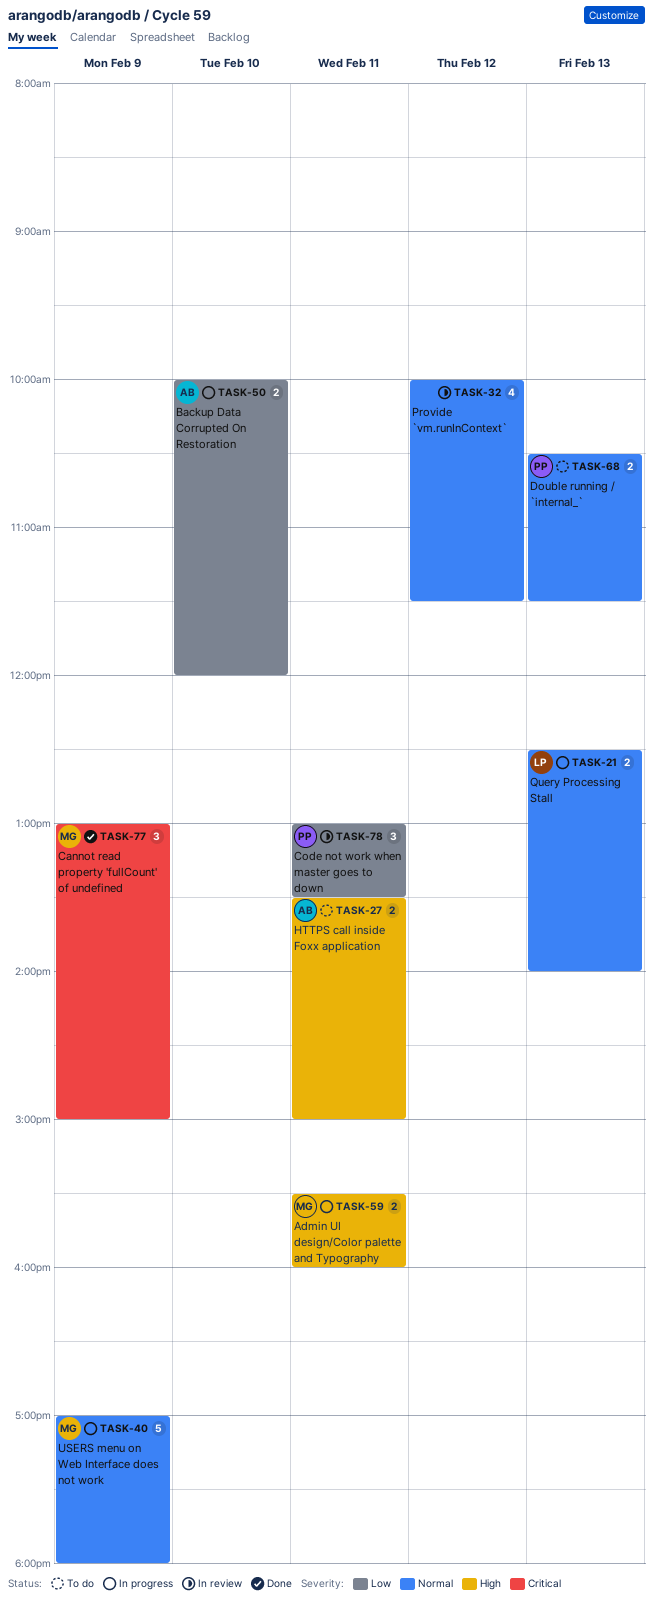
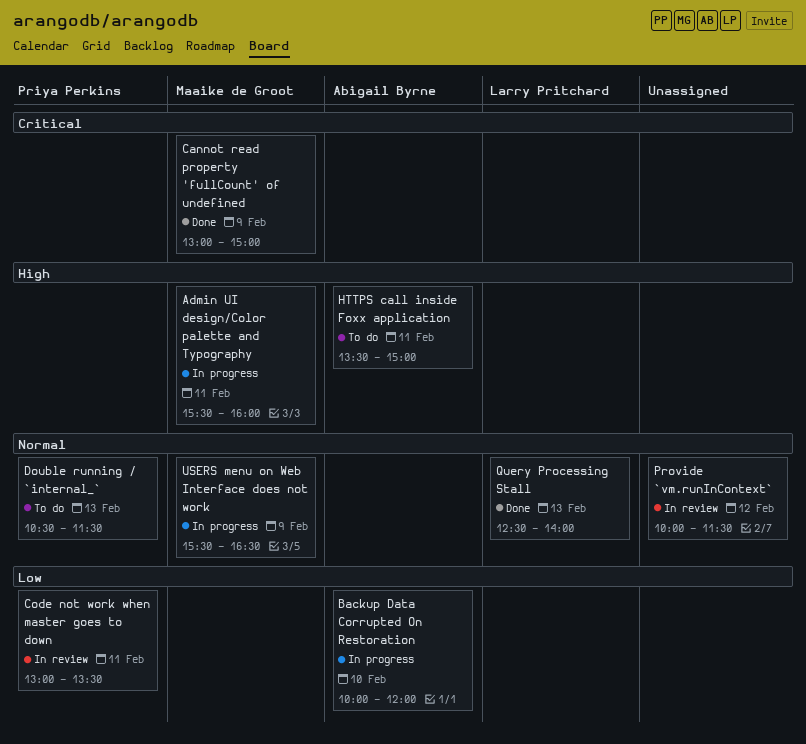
Query Processing Stall, status: In progress -> Done
USERS menu on Web Interface does not work, begins: 17:00 -> 15:30
USERS menu on Web Interface does not work, ends: 18:00 -> 16:30

